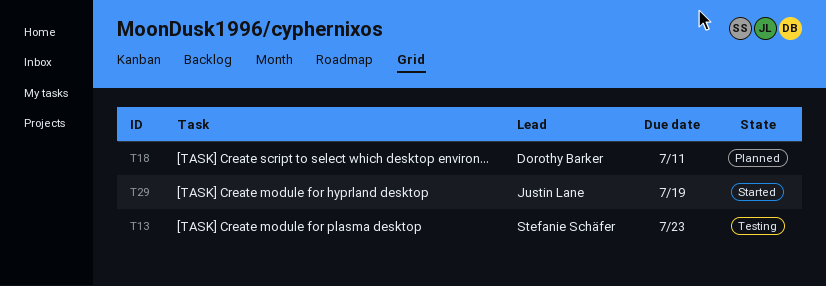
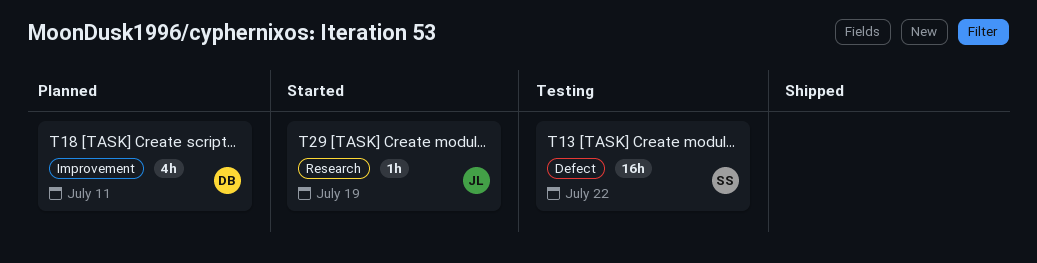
T13, due: Jul 23 -> Jul 22

